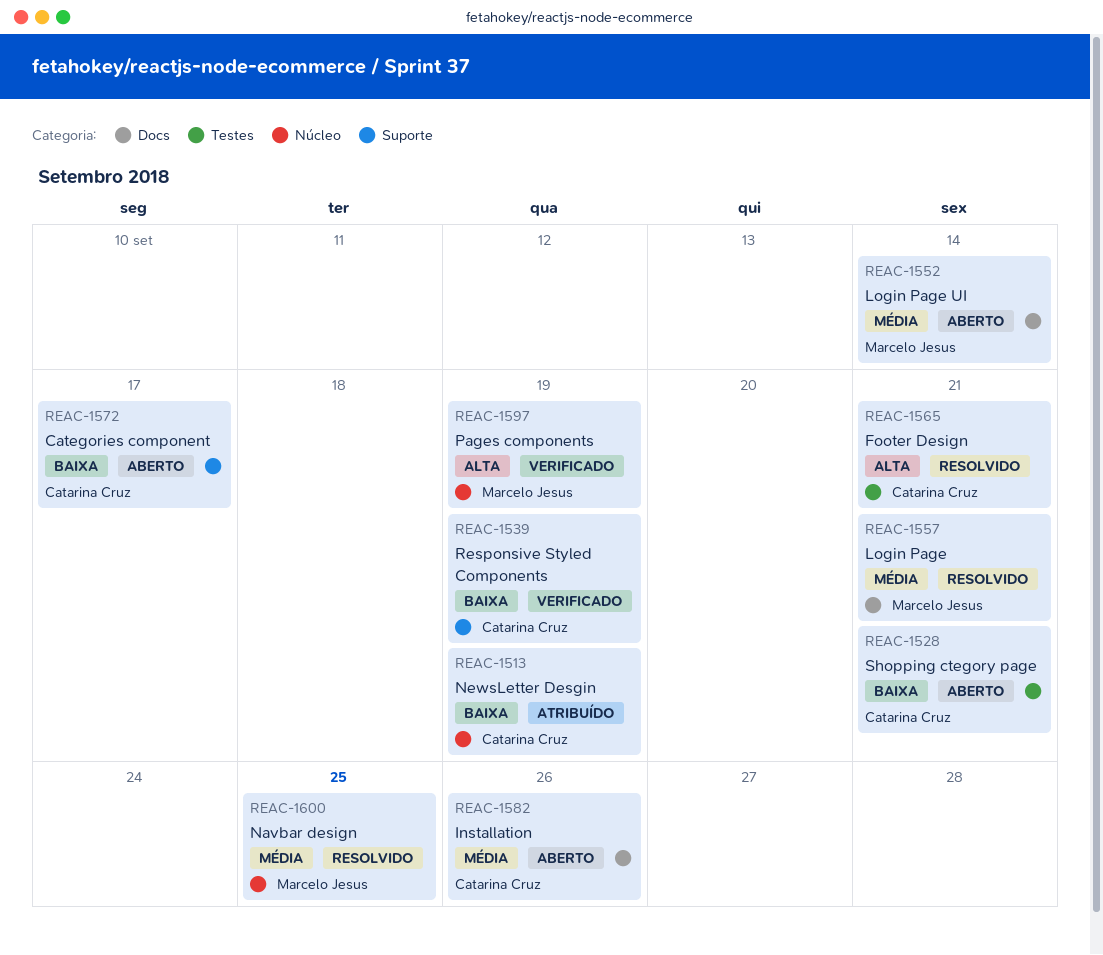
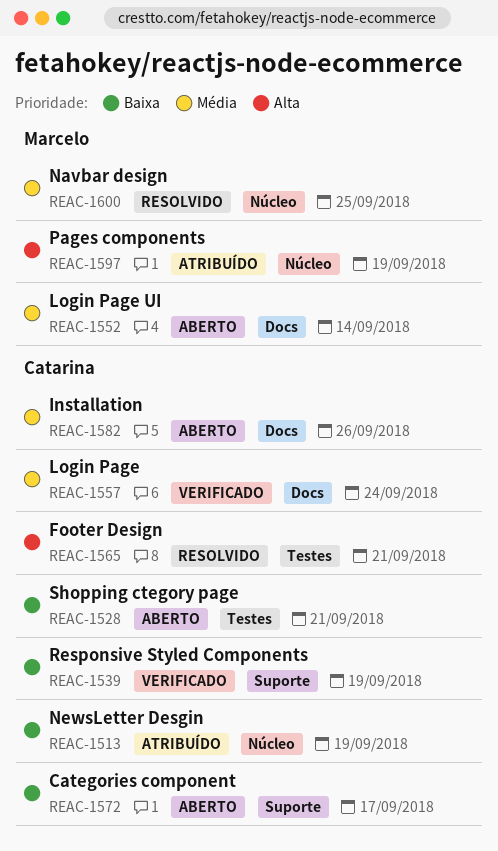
REAC-1557, status: Resolvido -> Verificado
REAC-1557, owner: Marcelo Jesus -> Catarina Cruz
REAC-1557, due: Sep 21 -> Sep 24
REAC-1597, status: Verificado -> Atribuído

